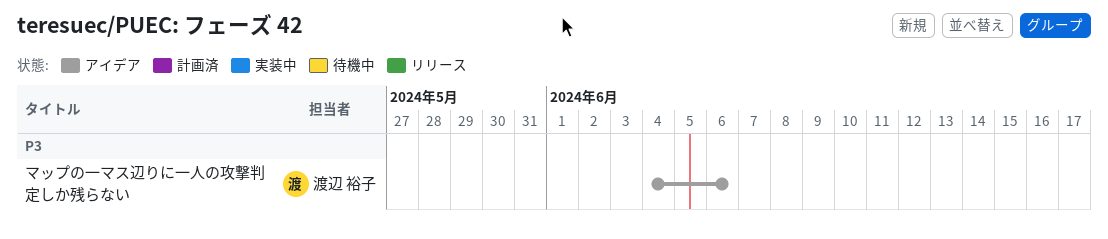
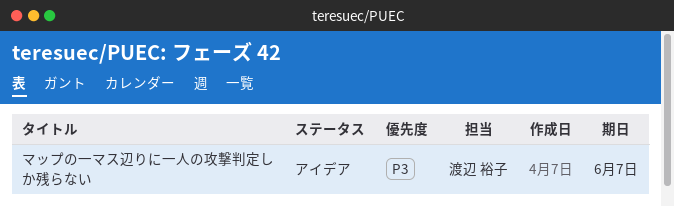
マップの一マス辺りに一人の攻撃判定しか残らない, due: Jun 6 -> Jun 7

